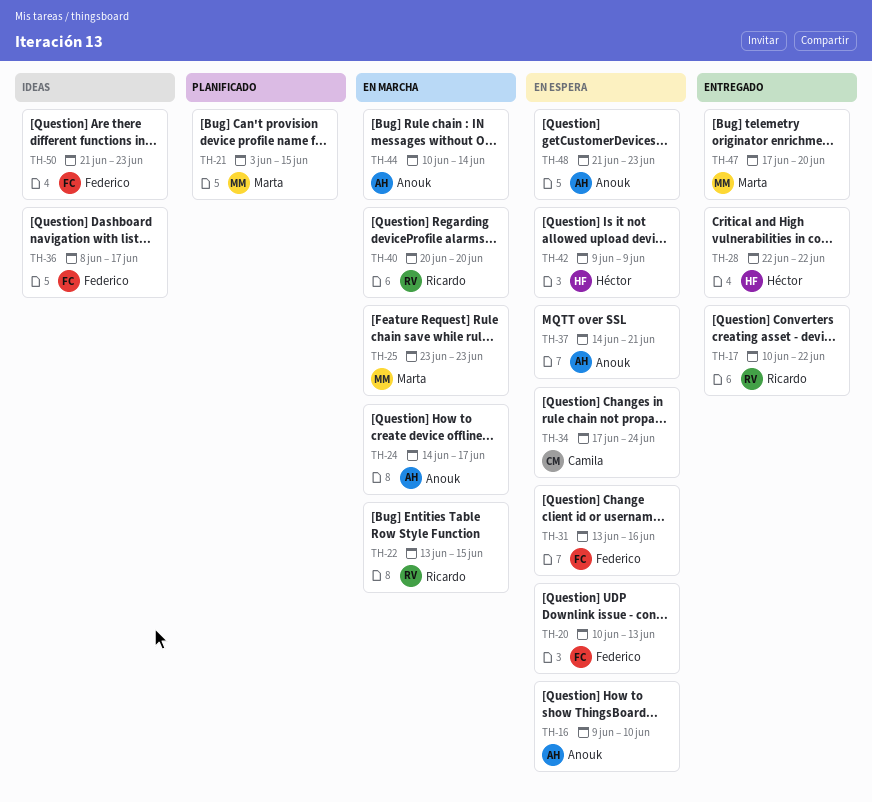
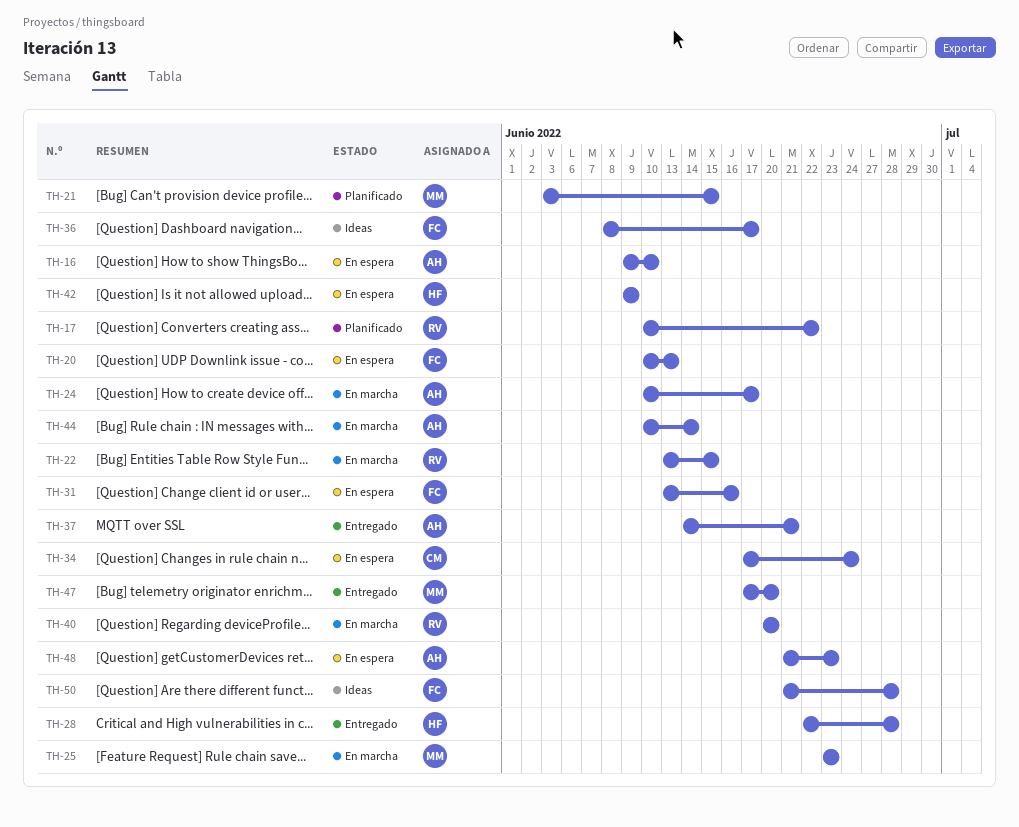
TH-17, status: Entregado -> Planificado
TH-24, start: Jun 14 -> Jun 10
TH-28, due: Jun 22 -> Jun 28
TH-37, status: En espera -> Entregado
TH-50, due: Jun 23 -> Jun 28

